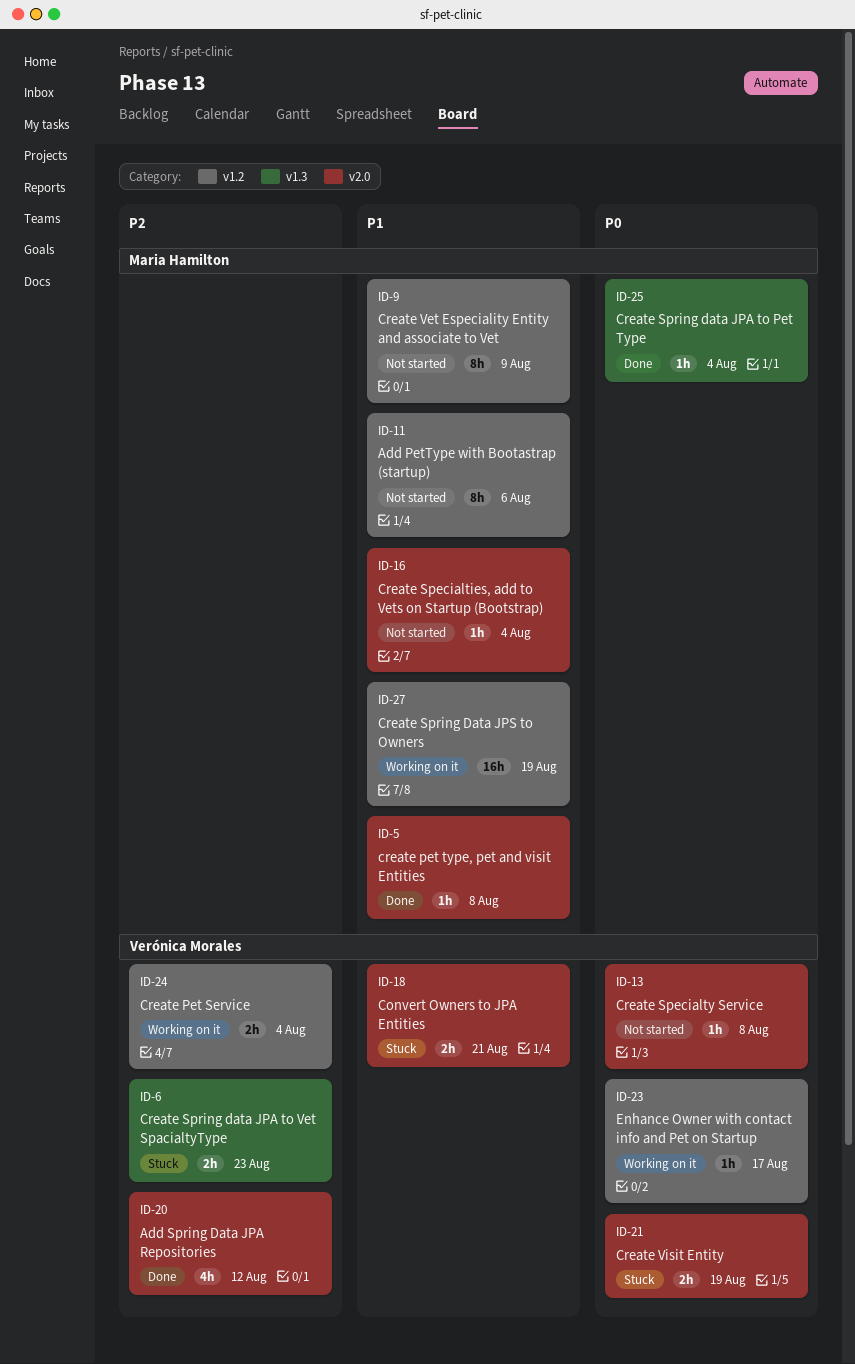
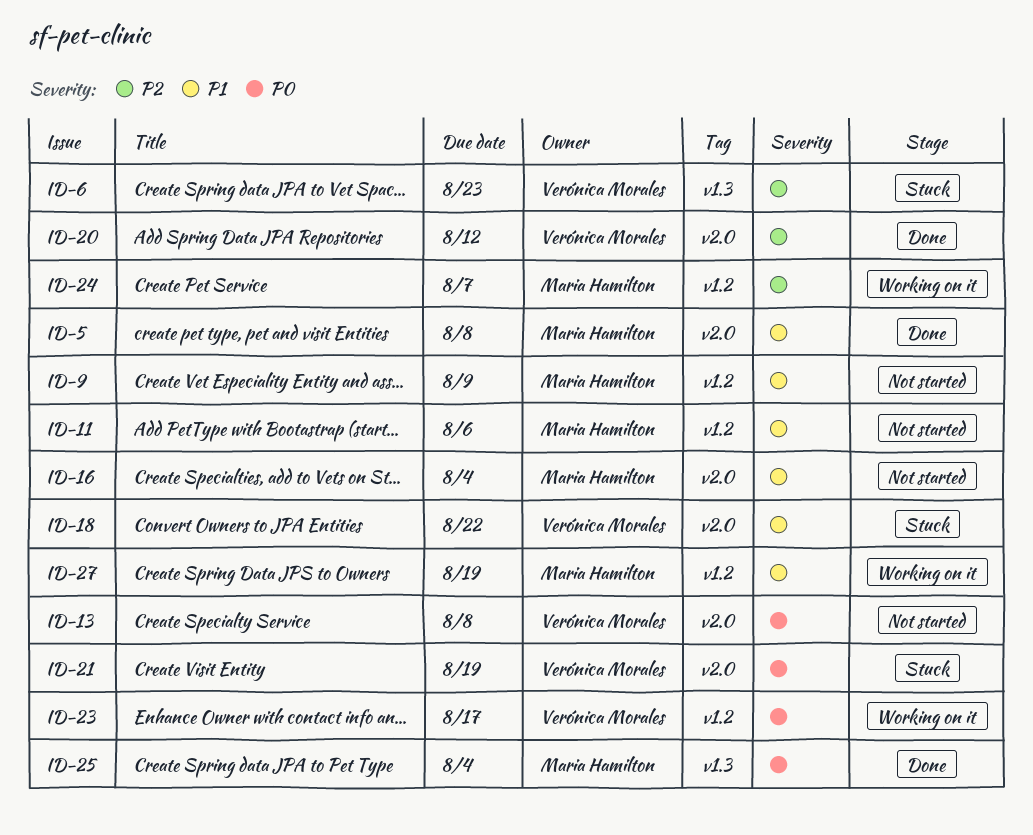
ID-18, due: Aug 21 -> Aug 22
ID-24, owner: Verónica Morales -> Maria Hamilton
ID-24, due: Aug 4 -> Aug 7

